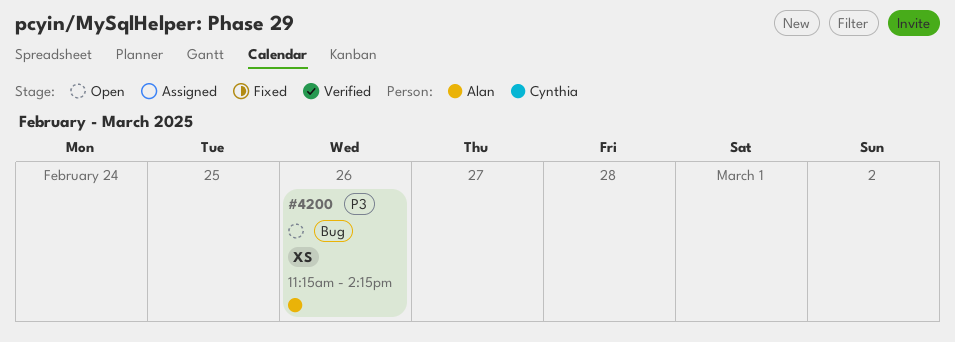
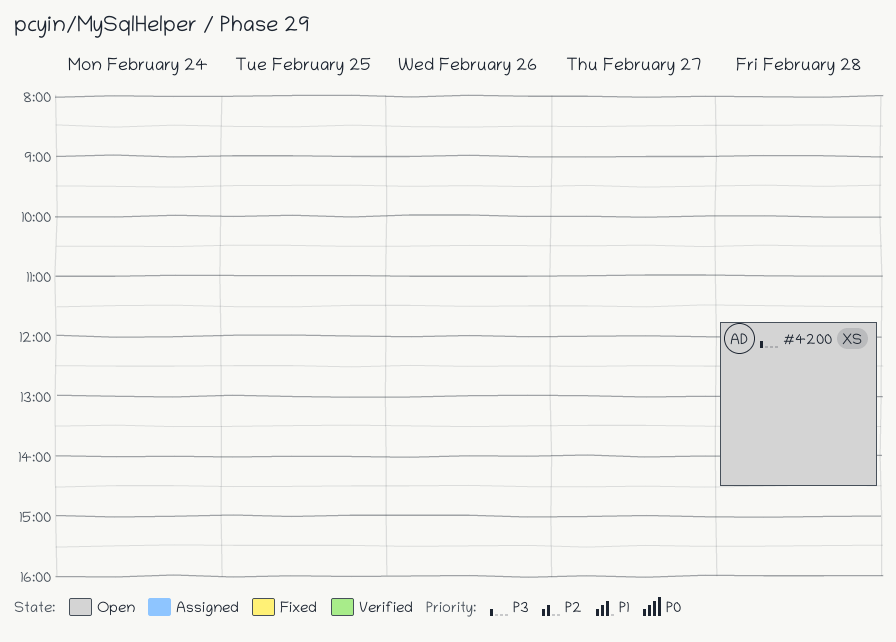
#4200, day: Feb 26 -> Feb 28
#4200, begins: 11:15 -> 11:45
#4200, ends: 14:15 -> 14:30

